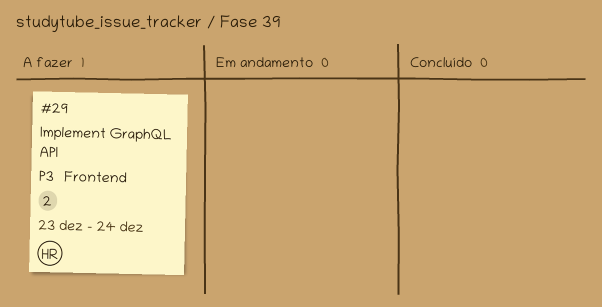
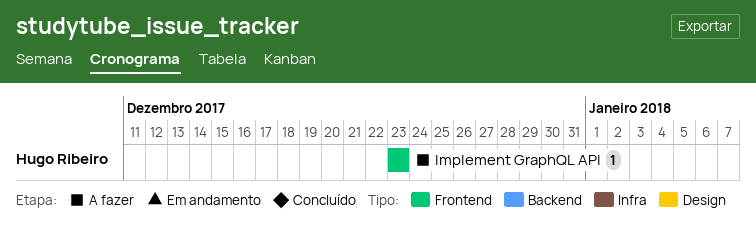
Implement GraphQL API, estimate: 2 -> 1
Implement GraphQL API, due: Dec 24 -> Dec 23

